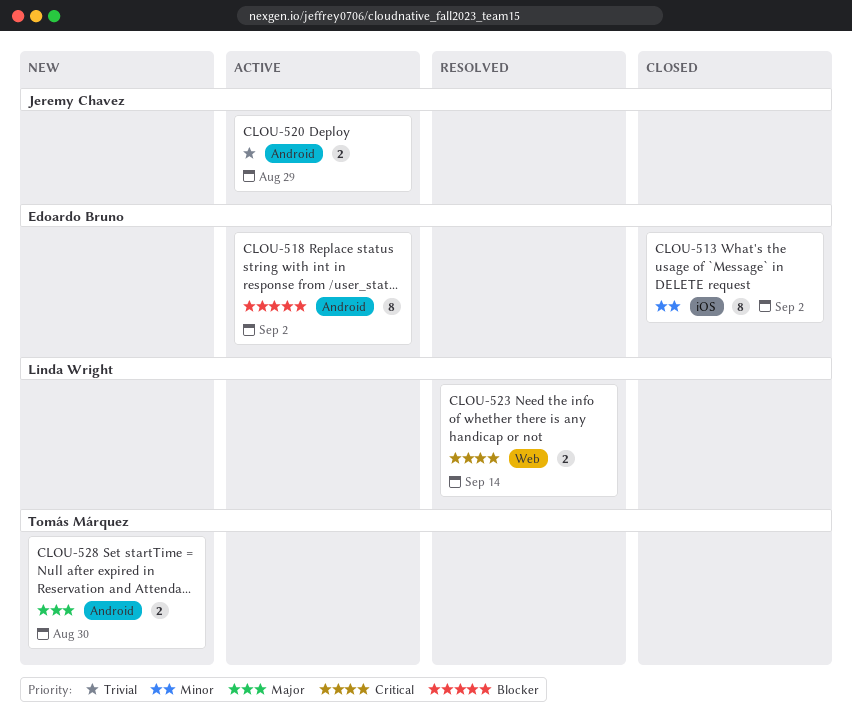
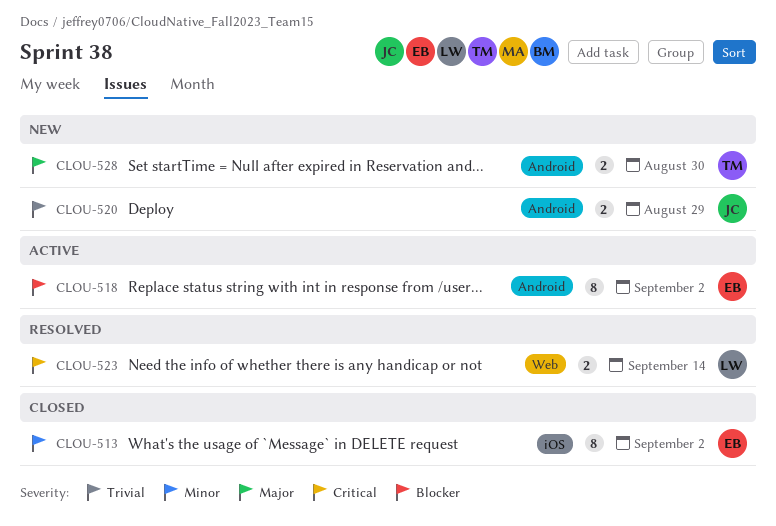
CLOU-520, status: Active -> New

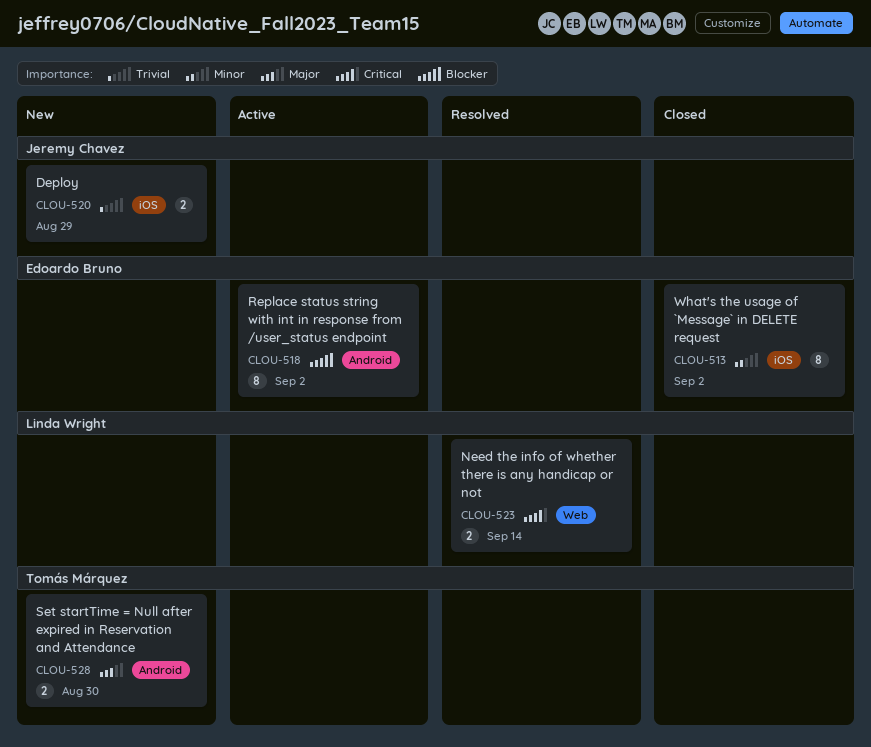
CLOU-520, label: Android -> iOS

